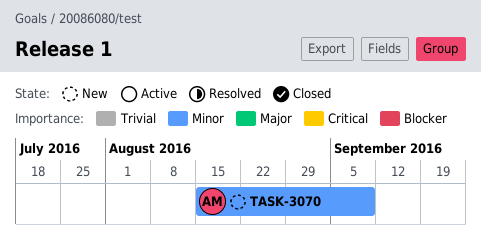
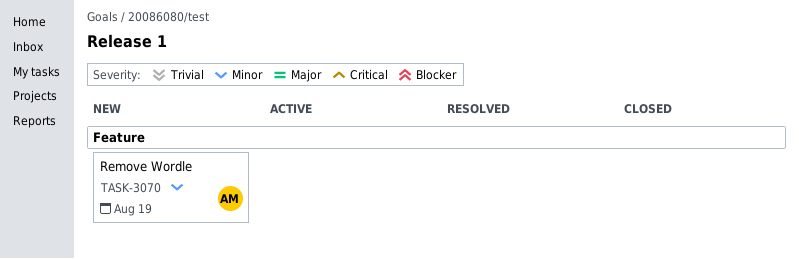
TASK-3070, due: Sep 9 -> Aug 19

